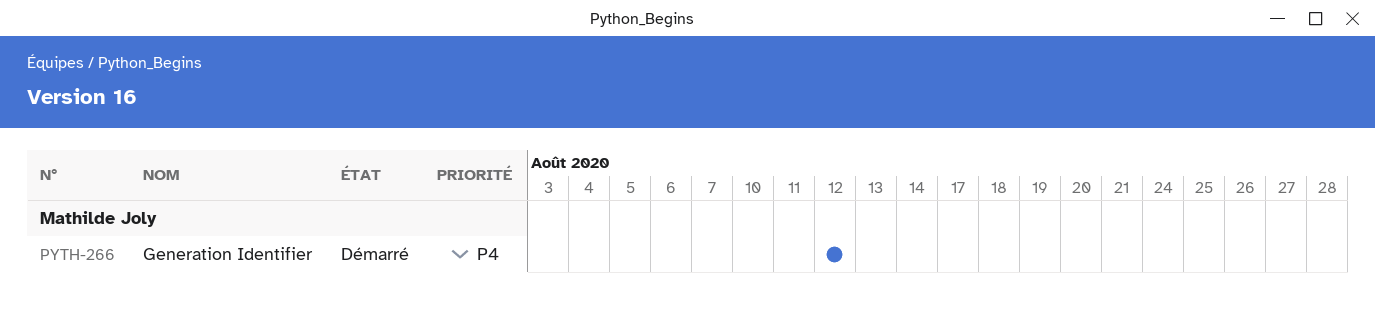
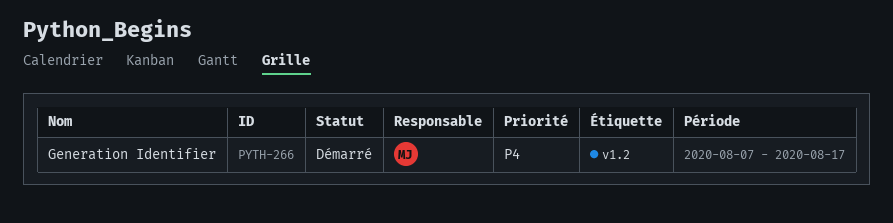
PYTH-266, start: Aug 12 -> Aug 7
PYTH-266, due: Aug 12 -> Aug 17

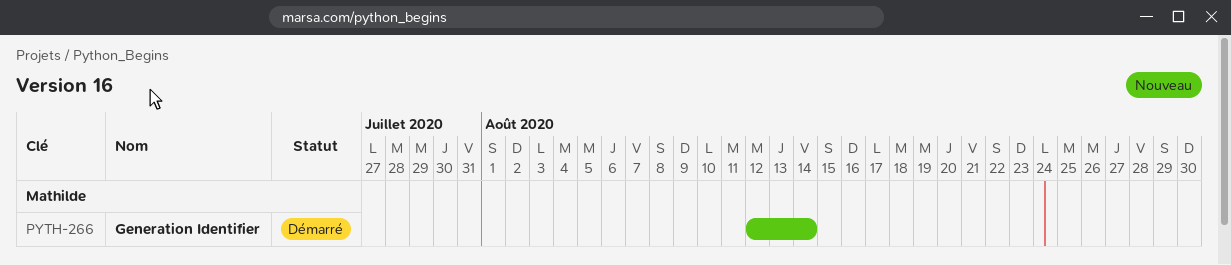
PYTH-266, start: Aug 7 -> Aug 12
PYTH-266, due: Aug 17 -> Aug 14

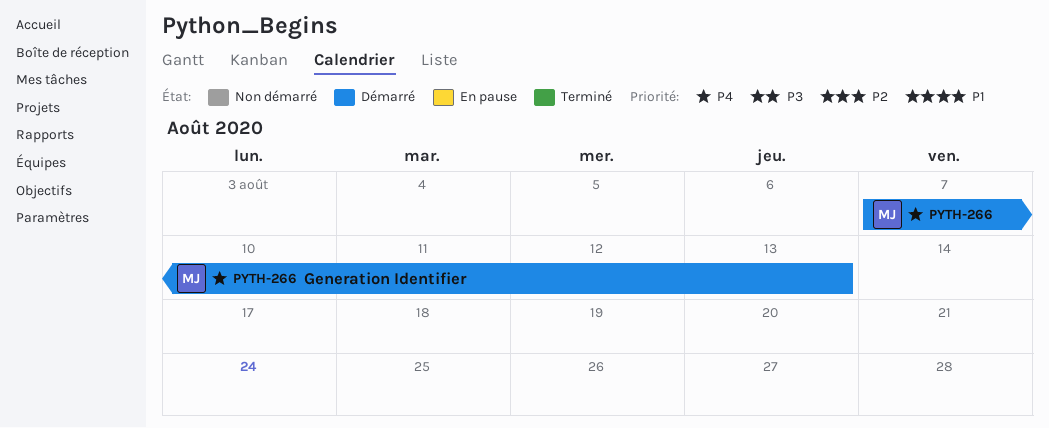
PYTH-266, start: Aug 12 -> Aug 7
PYTH-266, due: Aug 14 -> Aug 13

